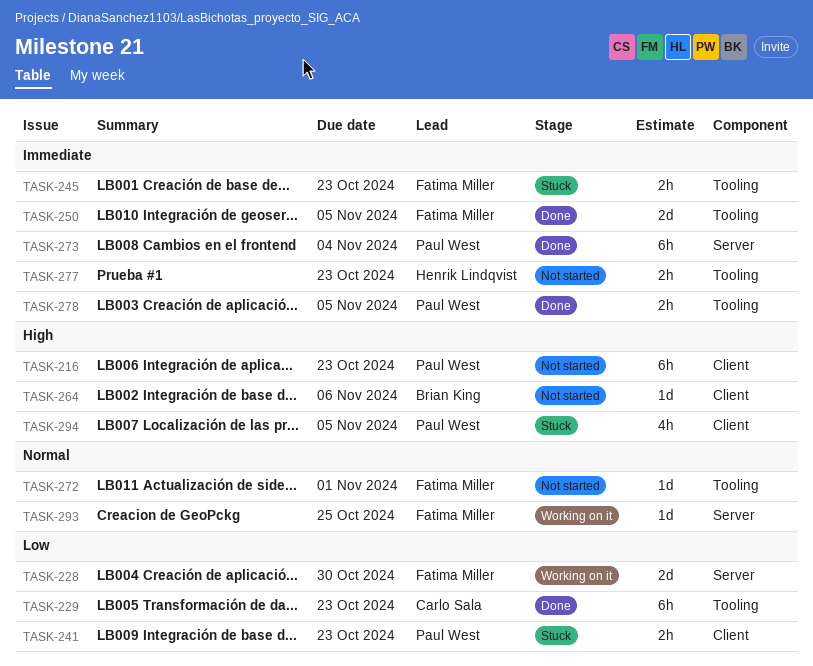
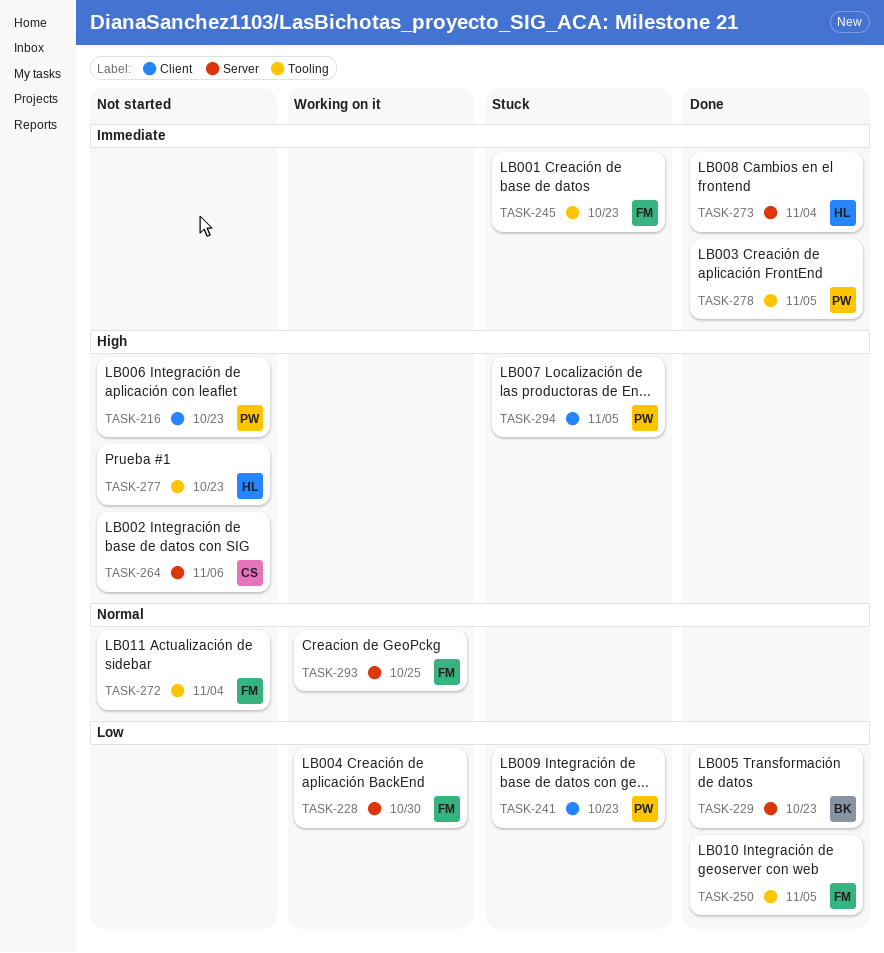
TASK-229, owner: Carlo Sala -> Brian King
TASK-229, label: Tooling -> Server
TASK-250, priority: Immediate -> Low
TASK-264, owner: Brian King -> Carlo Sala
TASK-264, label: Client -> Server
TASK-272, due: Nov 1 -> Nov 4
TASK-273, owner: Paul West -> Henrik Lindqvist
TASK-277, priority: Immediate -> High

